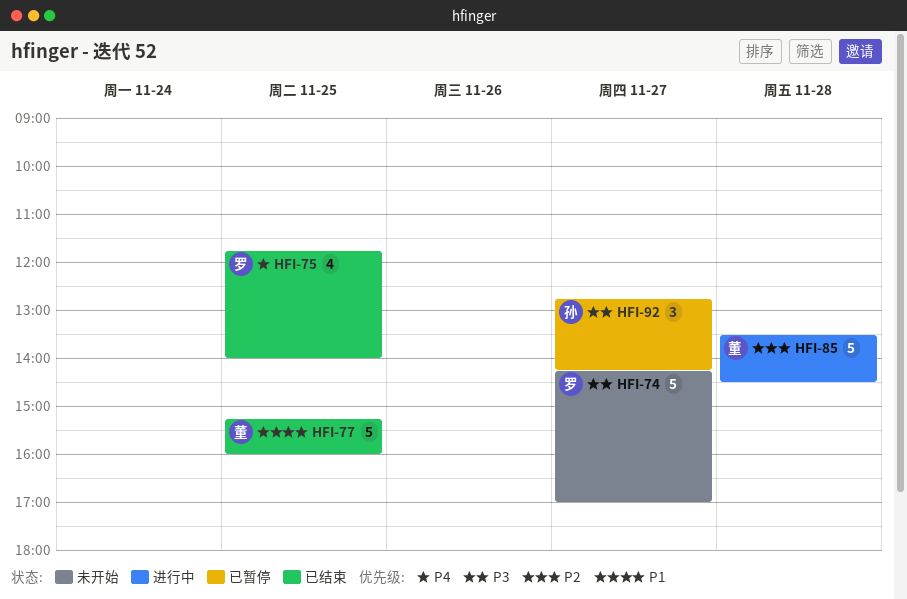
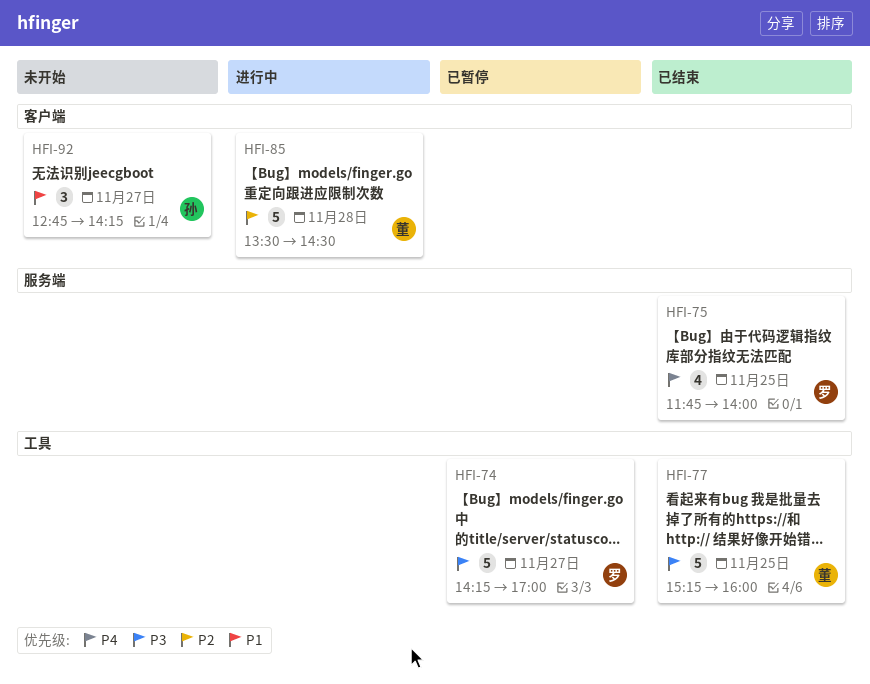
HFI-74, status: 未开始 -> 已暂停
HFI-77, priority: P1 -> P3
HFI-92, status: 已暂停 -> 未开始
HFI-92, priority: P3 -> P1

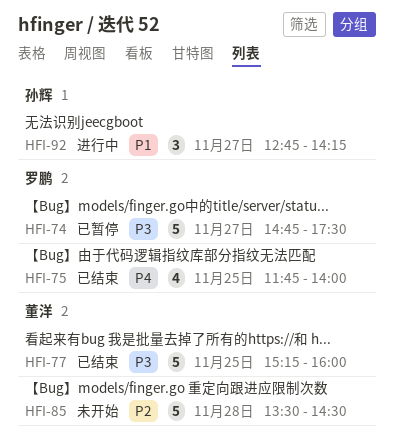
HFI-74, begins: 14:15 -> 14:45
HFI-74, ends: 17:00 -> 17:30
HFI-85, status: 进行中 -> 未开始
HFI-92, status: 未开始 -> 进行中

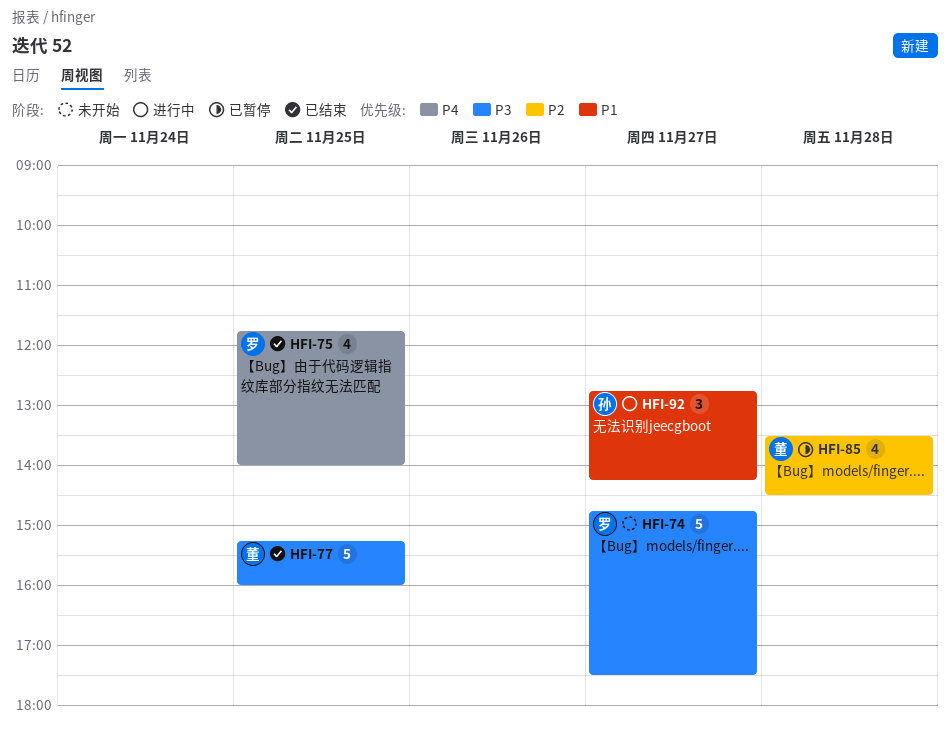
HFI-74, status: 已暂停 -> 未开始
HFI-85, status: 未开始 -> 已暂停
HFI-85, estimate: 5 -> 4

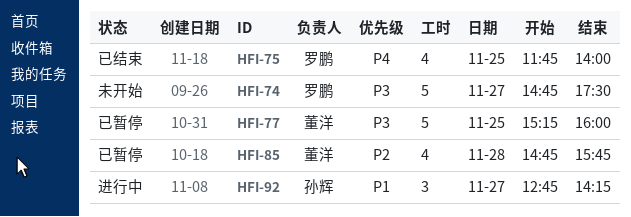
HFI-77, status: 已结束 -> 已暂停
HFI-85, begins: 13:30 -> 14:45
HFI-85, ends: 14:30 -> 15:45

